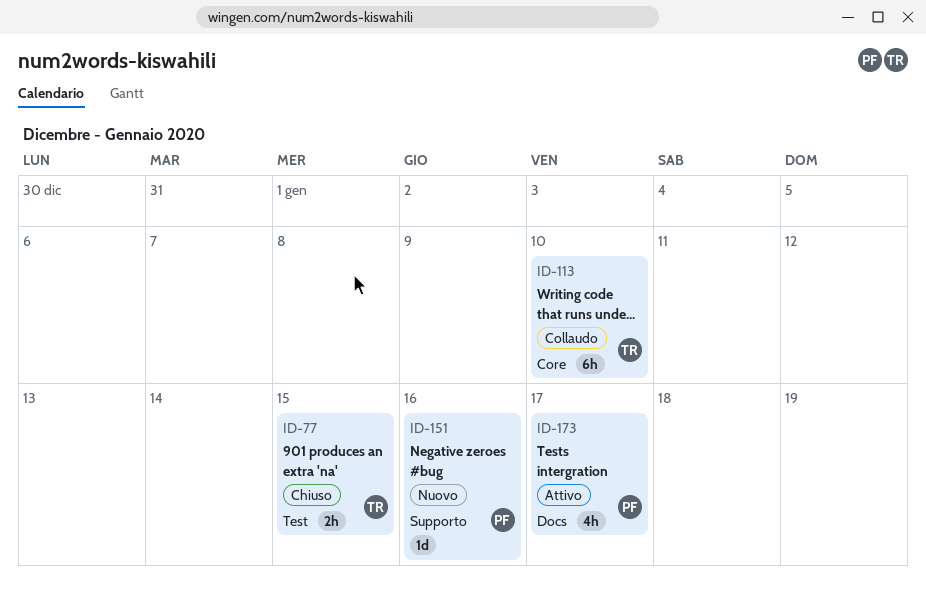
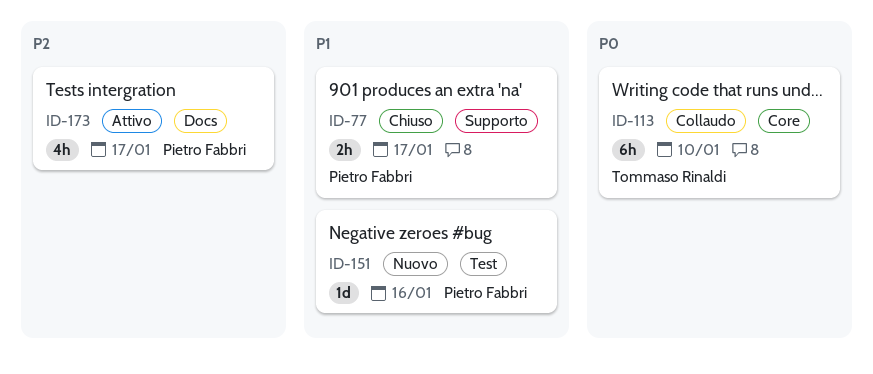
ID-77, owner: Tommaso Rinaldi -> Pietro Fabbri
ID-77, label: Test -> Supporto
ID-77, due: Jan 15 -> Jan 17
ID-151, label: Supporto -> Test

